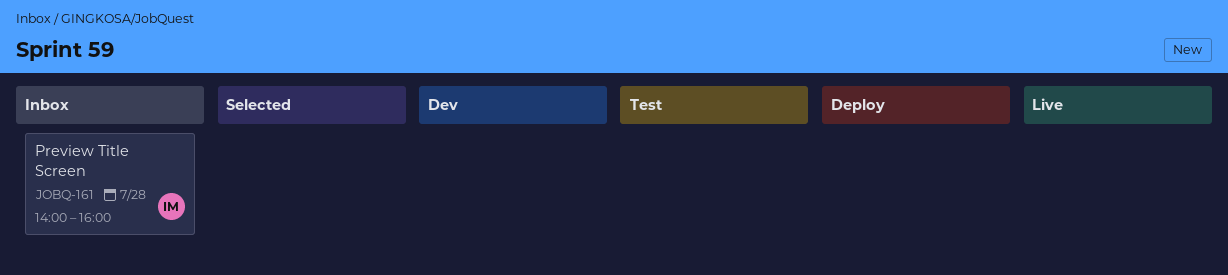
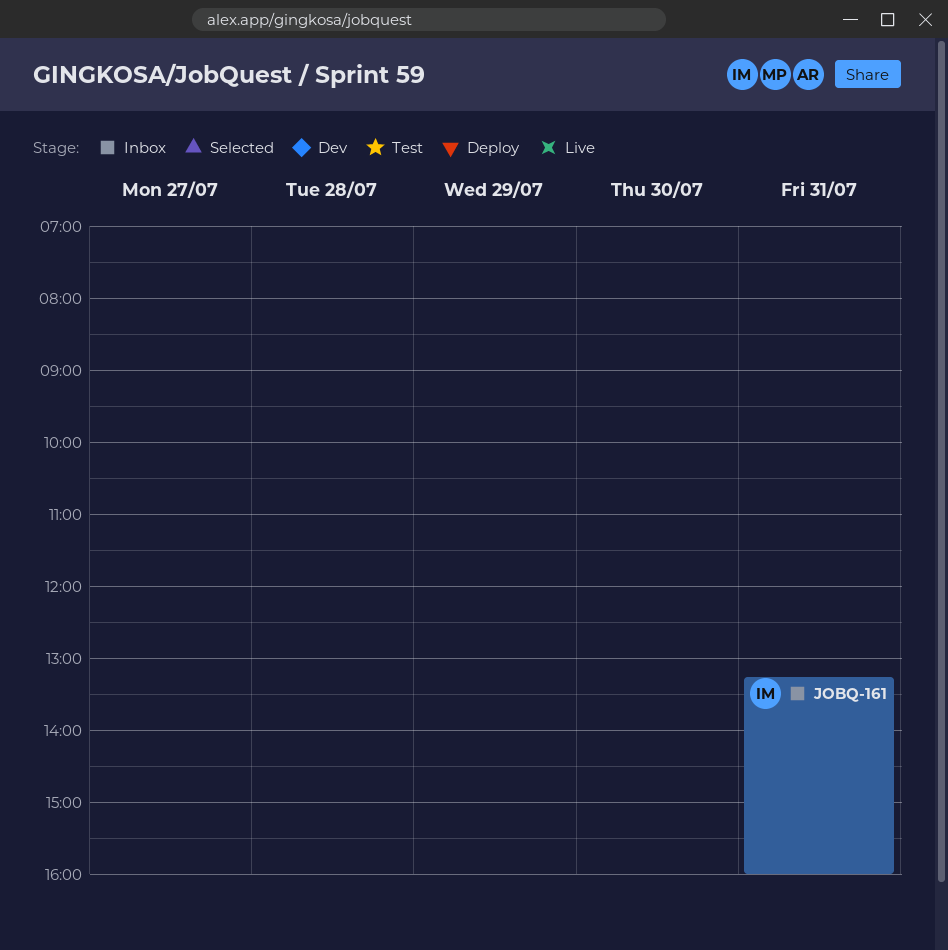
JOBQ-161, day: Jul 28 -> Jul 31
JOBQ-161, begins: 14:00 -> 13:15

